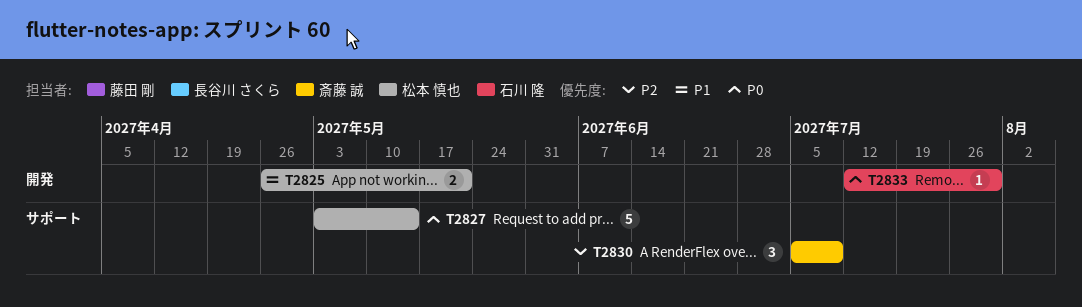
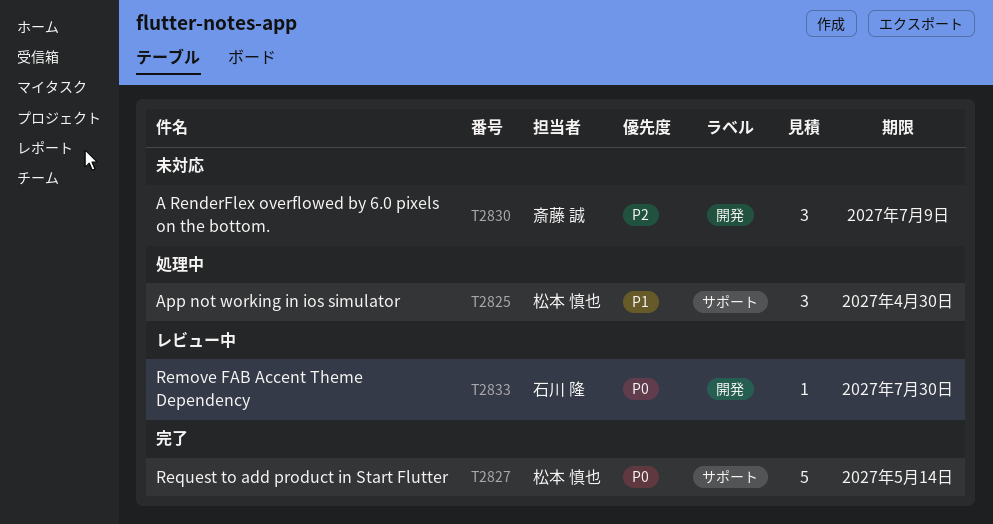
T2825, label: 開発 -> サポート
T2825, estimate: 2 -> 3
T2825, due: May 21 -> Apr 30
T2830, label: サポート -> 開発

